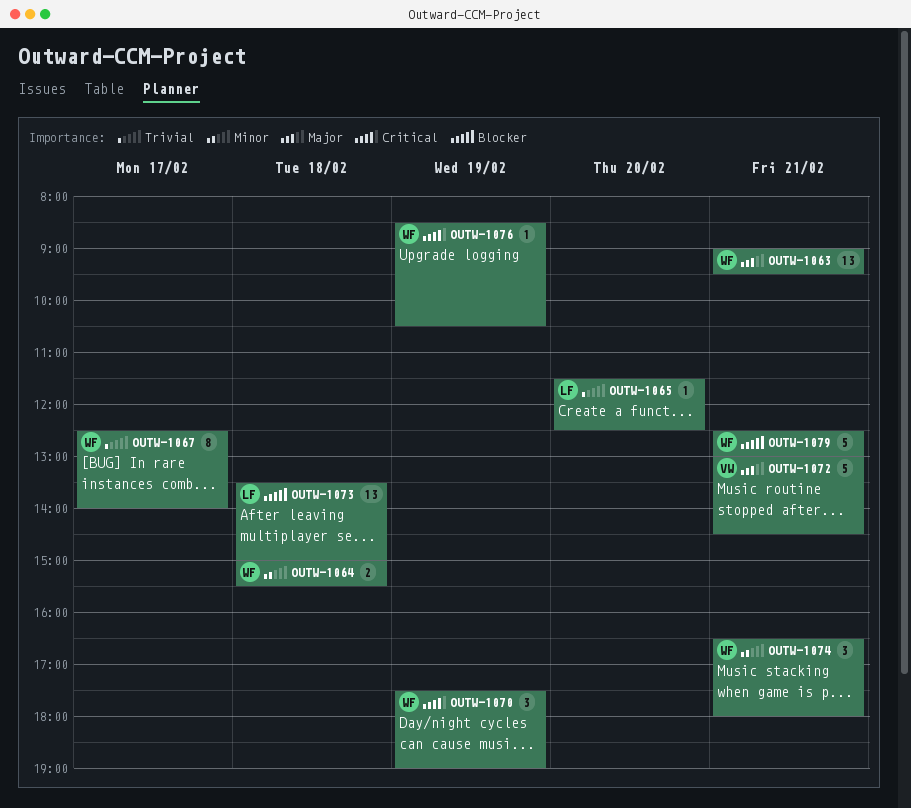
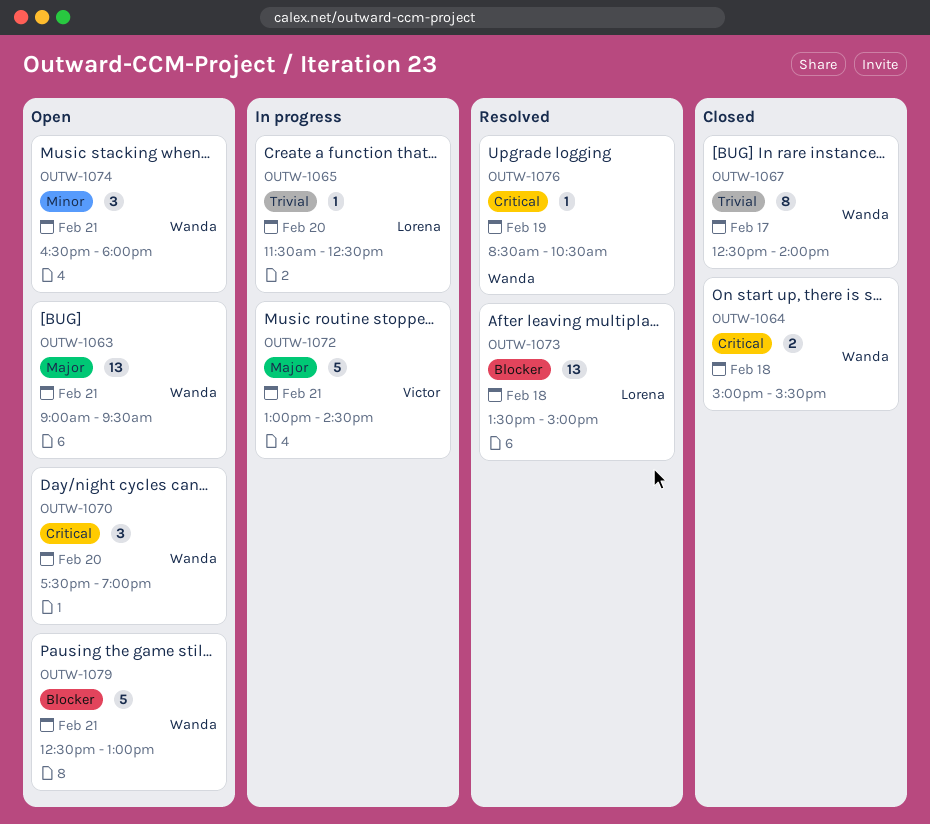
OUTW-1064, priority: Minor -> Critical
OUTW-1070, day: Feb 19 -> Feb 20

